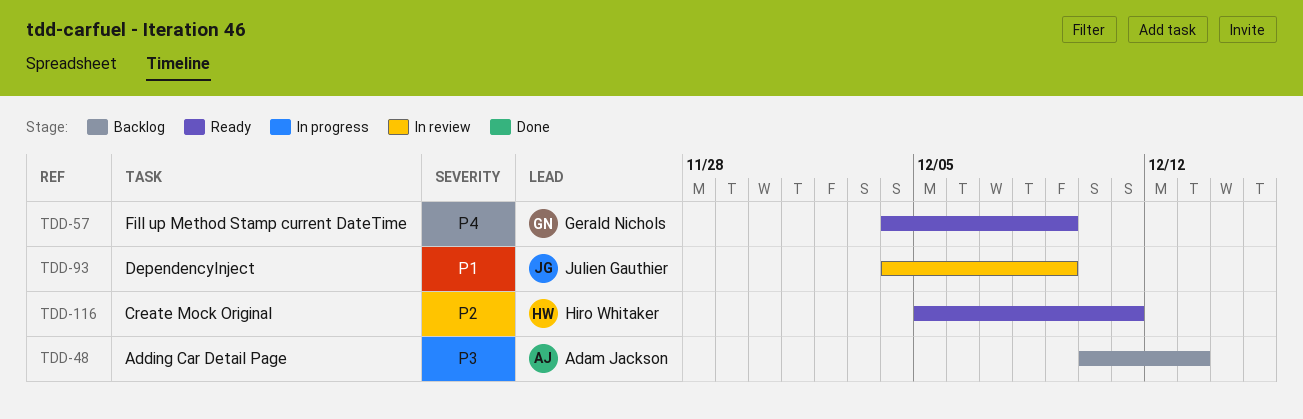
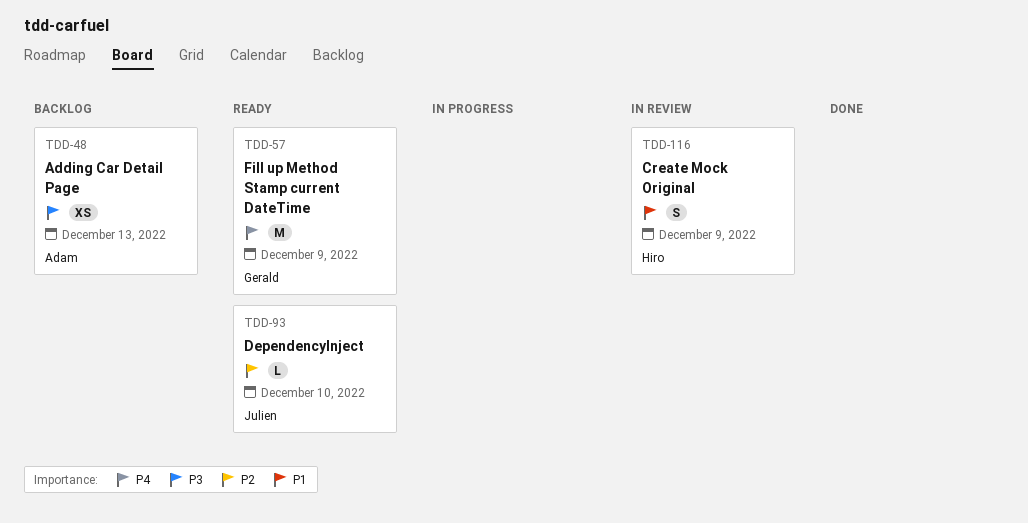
TDD-93, status: In review -> Ready
TDD-93, priority: P1 -> P2
TDD-93, due: Dec 9 -> Dec 10
TDD-116, status: Ready -> In review
TDD-116, priority: P2 -> P1
TDD-116, due: Dec 11 -> Dec 9

